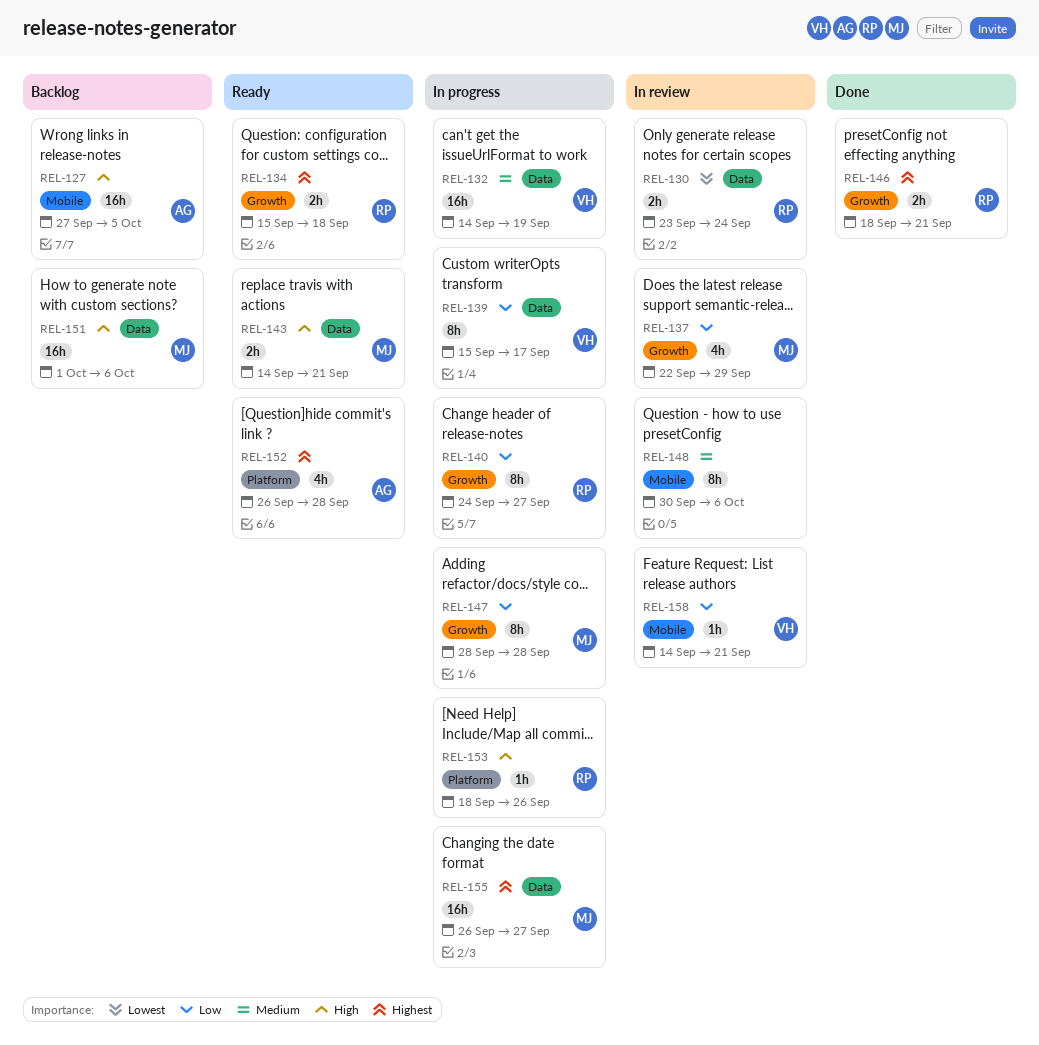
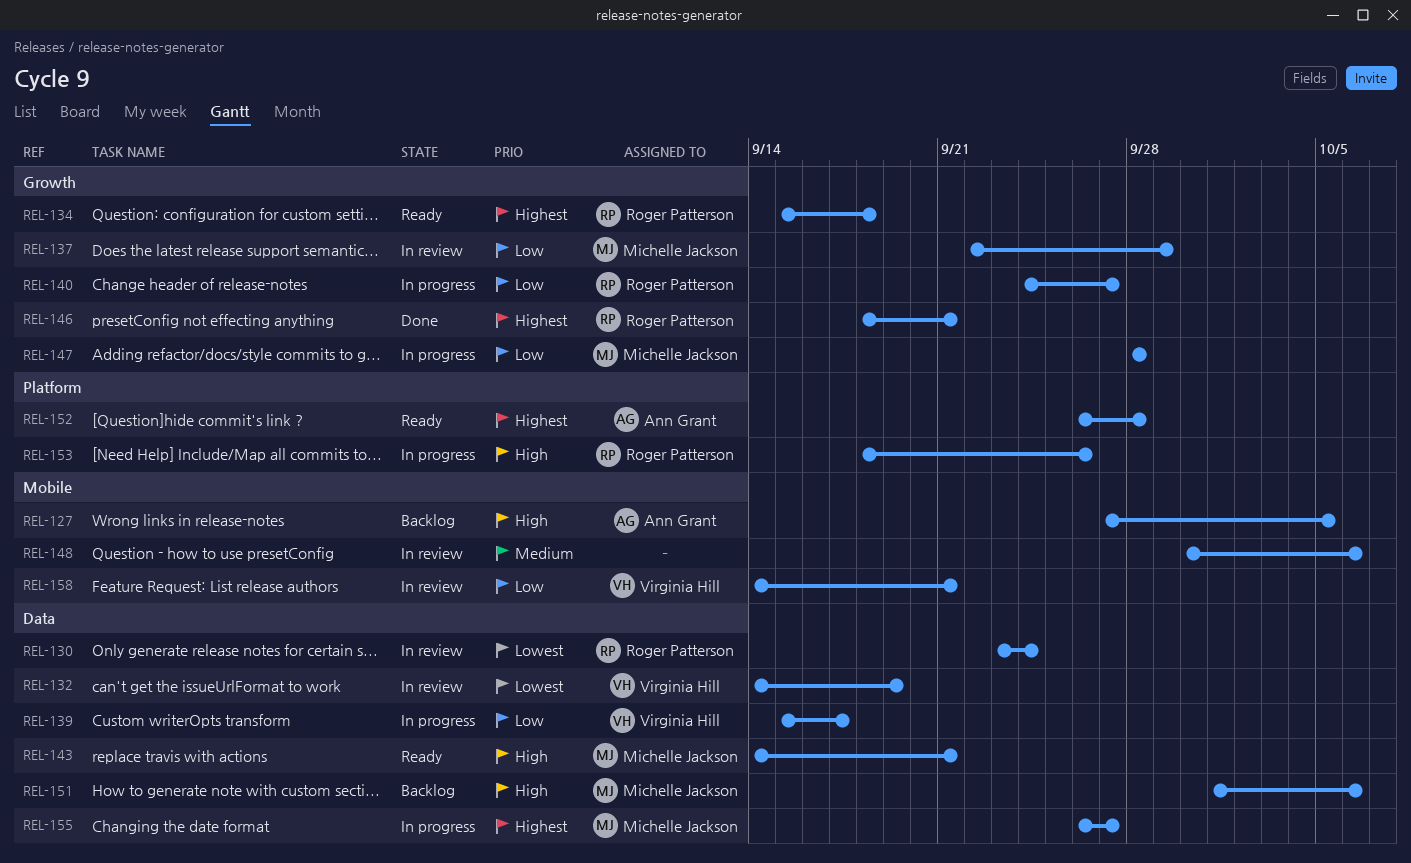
REL-132, status: In progress -> In review
REL-132, priority: Medium -> Lowest

